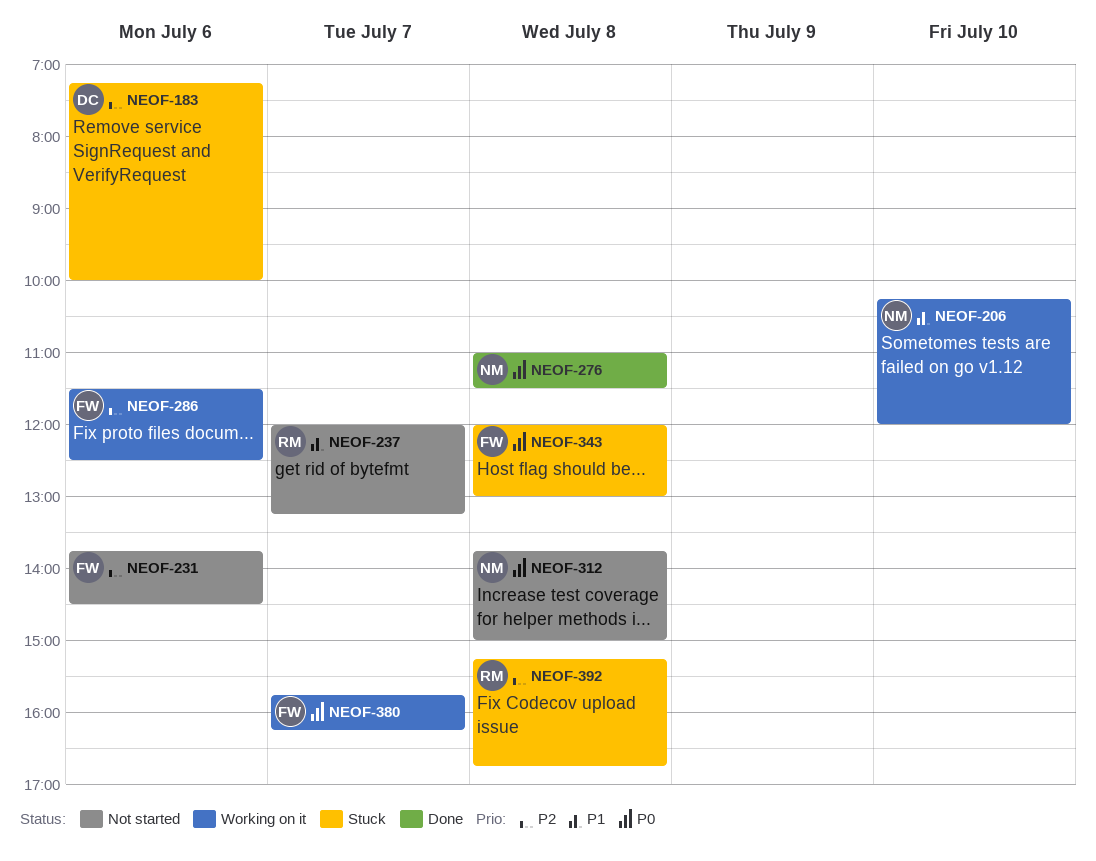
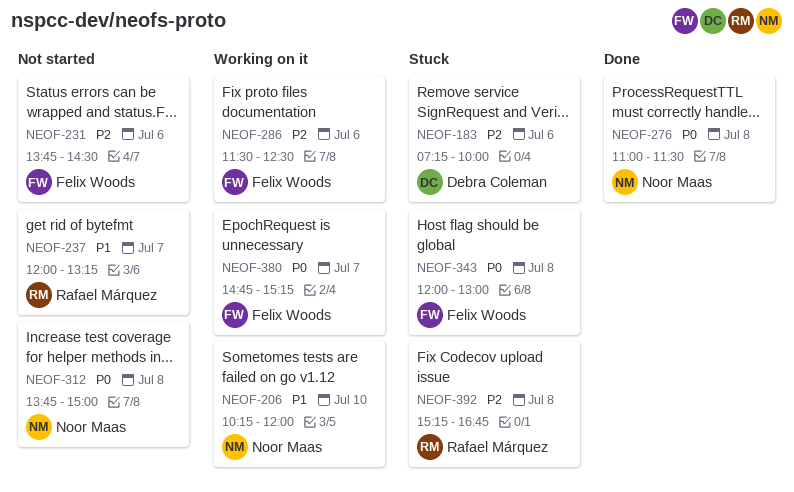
NEOF-380, begins: 15:45 -> 14:45
NEOF-380, ends: 16:15 -> 15:15

